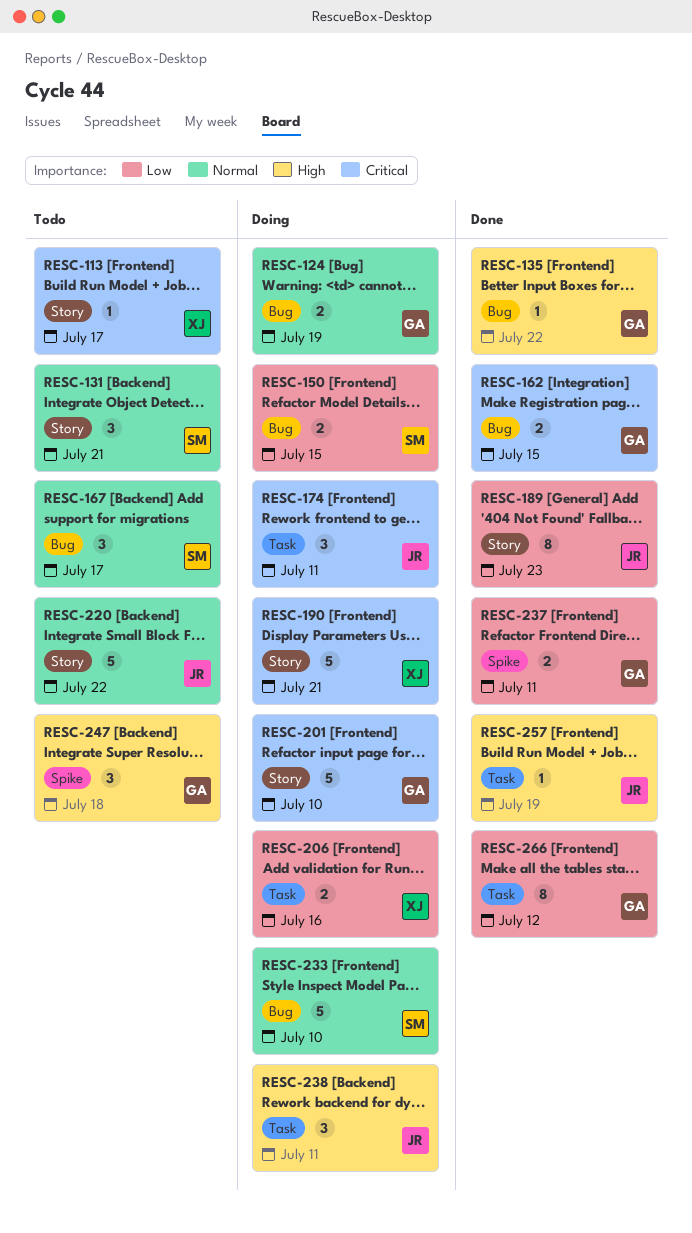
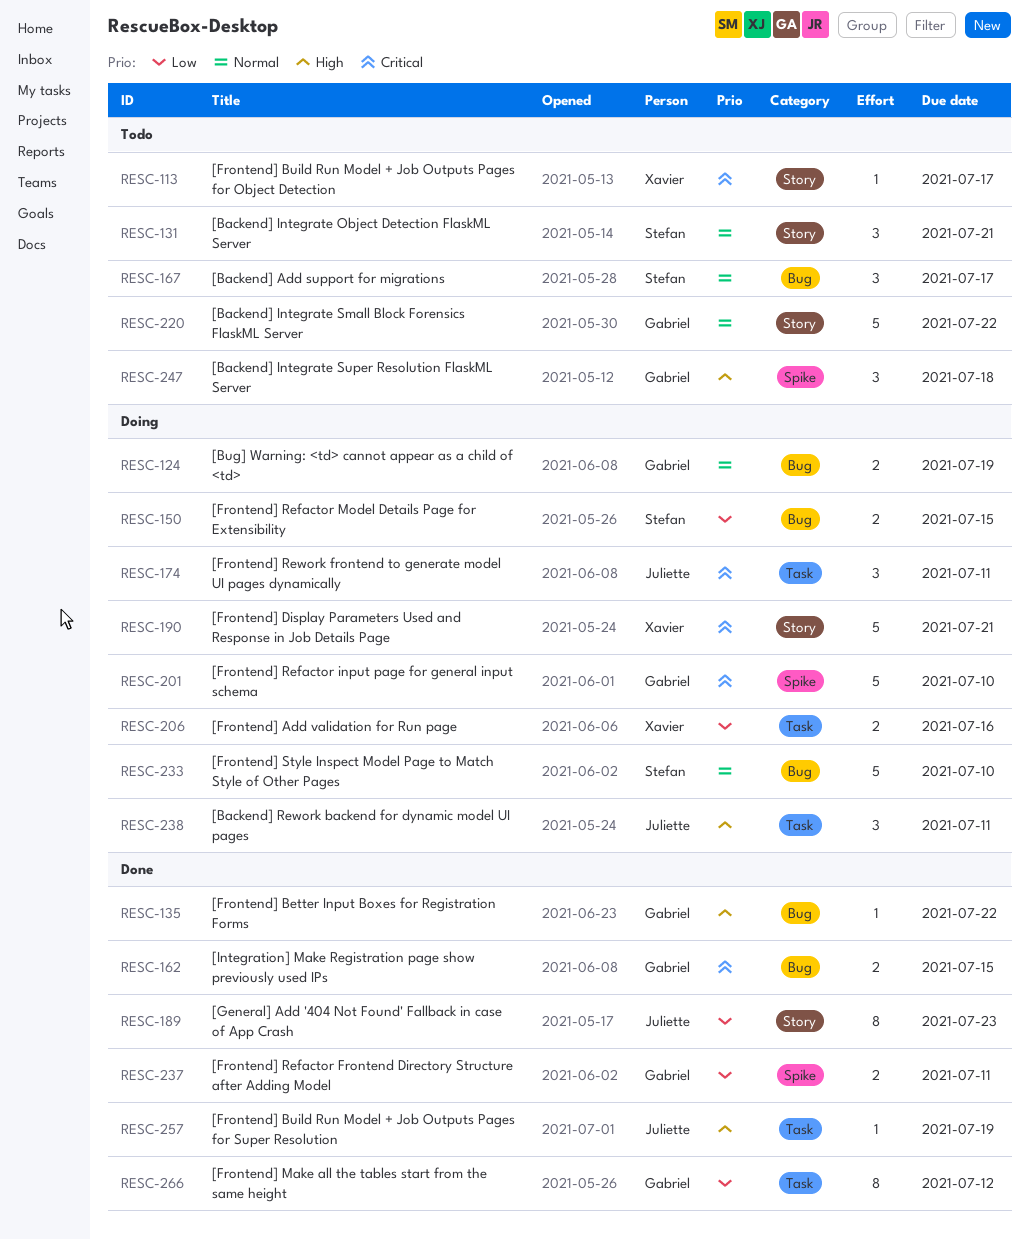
RESC-201, label: Story -> Spike
RESC-220, owner: Juliette -> Gabriel

